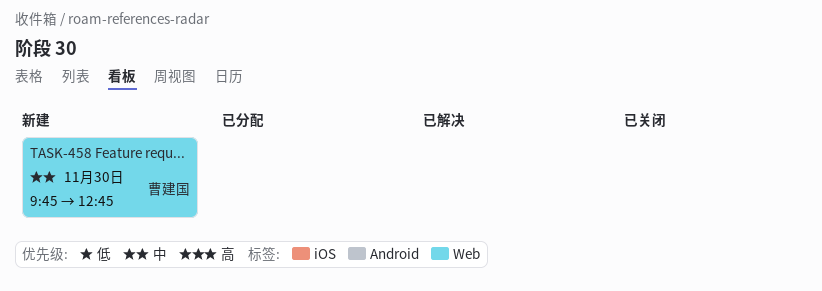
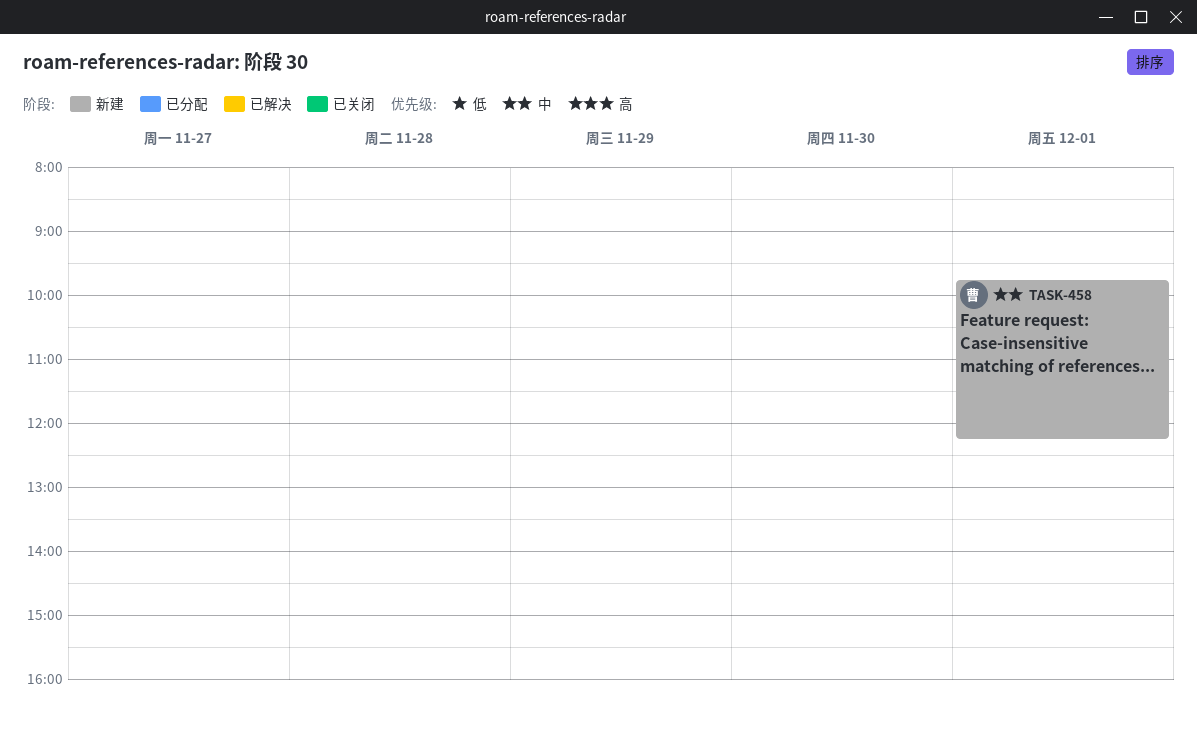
TASK-458, day: Nov 30 -> Dec 1
TASK-458, ends: 12:45 -> 12:15

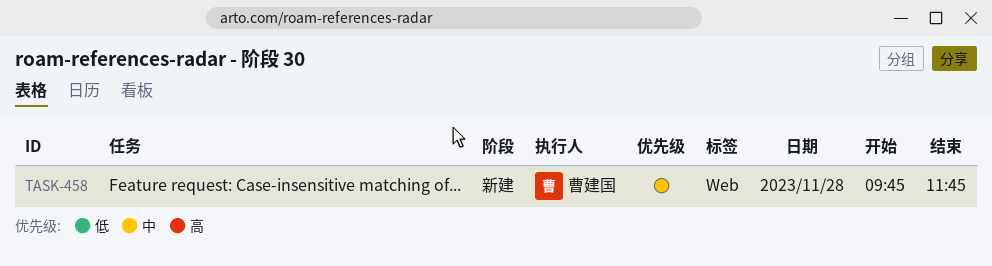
TASK-458, day: Dec 1 -> Nov 28
TASK-458, ends: 12:15 -> 11:45

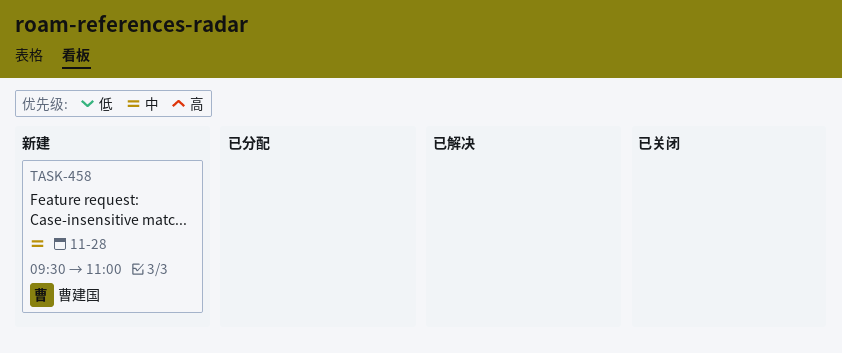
TASK-458, begins: 09:45 -> 09:30
TASK-458, ends: 11:45 -> 11:00

